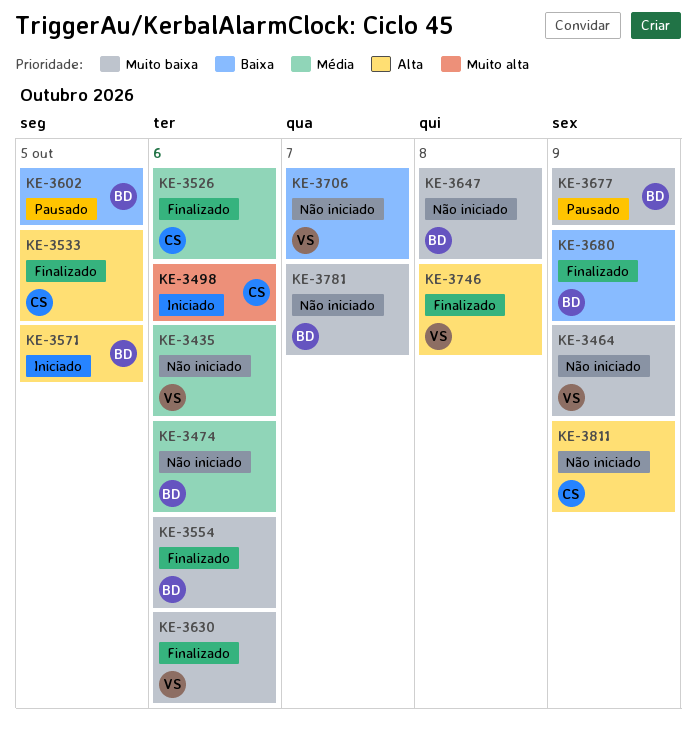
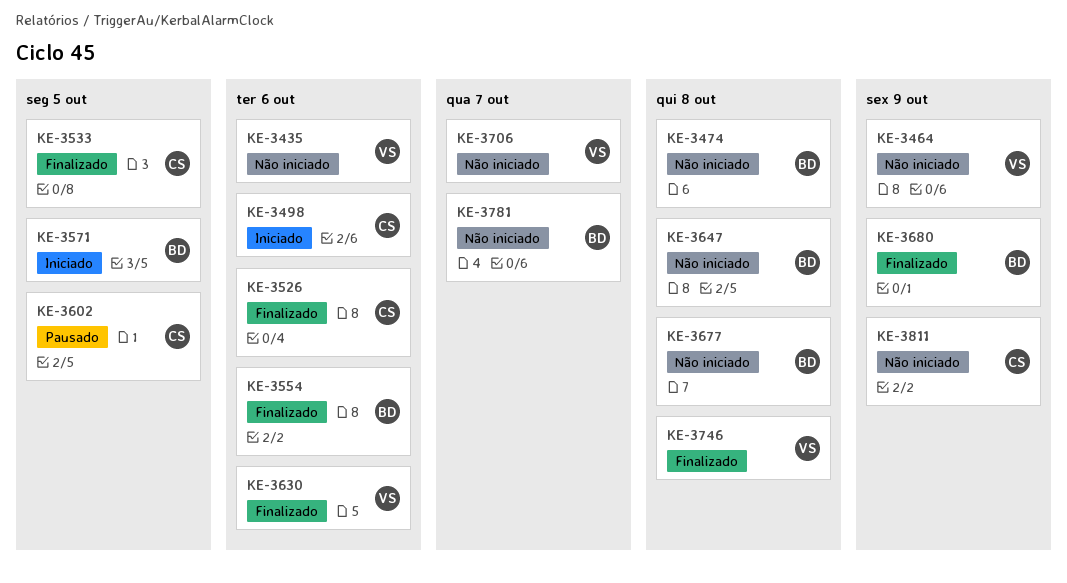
KE-3474, due: Oct 6 -> Oct 8
KE-3602, owner: BD -> CS
KE-3677, status: Pausado -> Não iniciado
KE-3677, due: Oct 9 -> Oct 8

